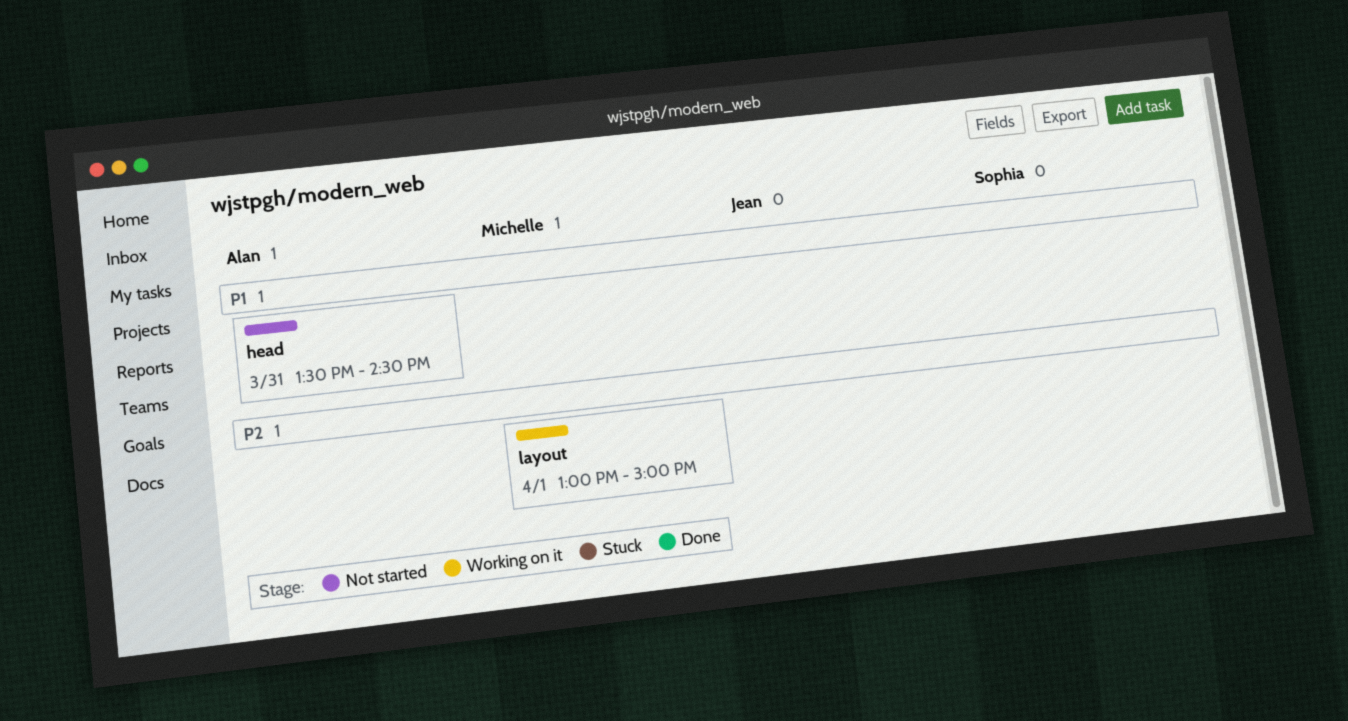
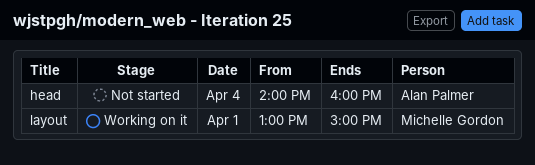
head, day: Mar 31 -> Apr 4
head, begins: 13:30 -> 14:00
head, ends: 14:30 -> 16:00

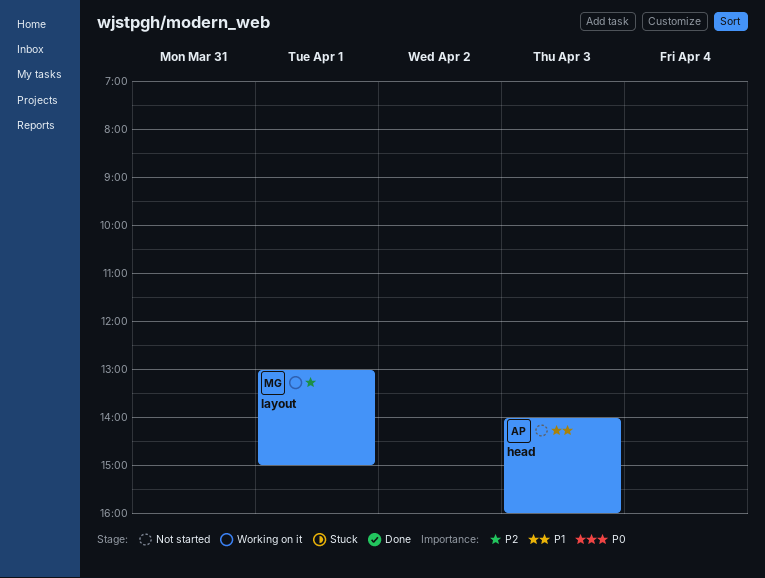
head, day: Apr 4 -> Apr 3

